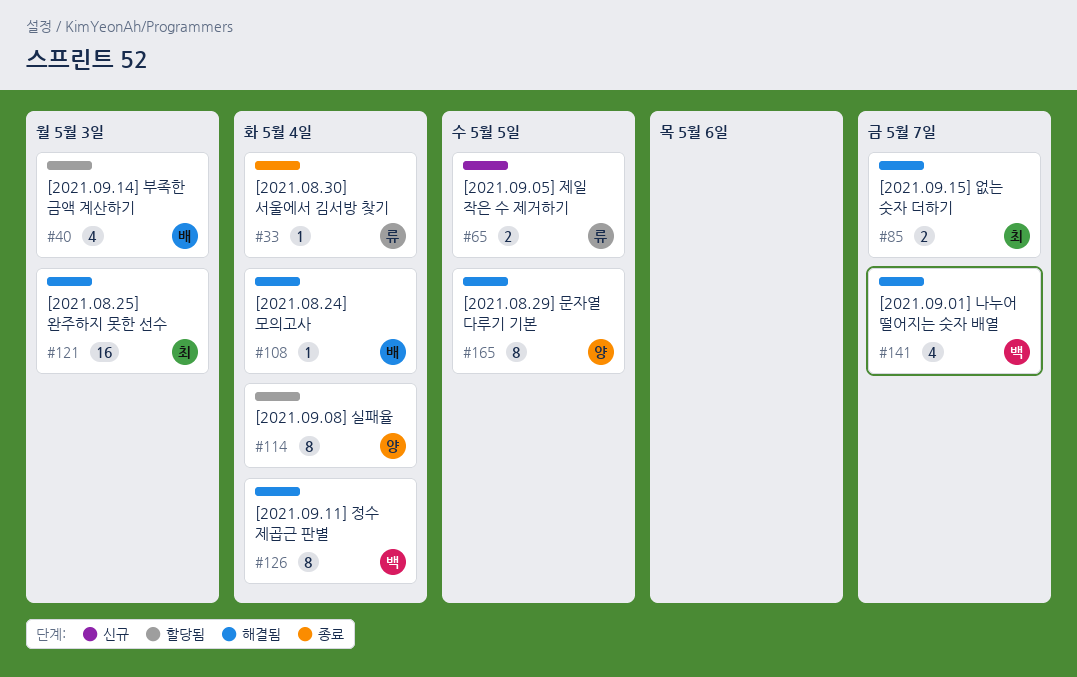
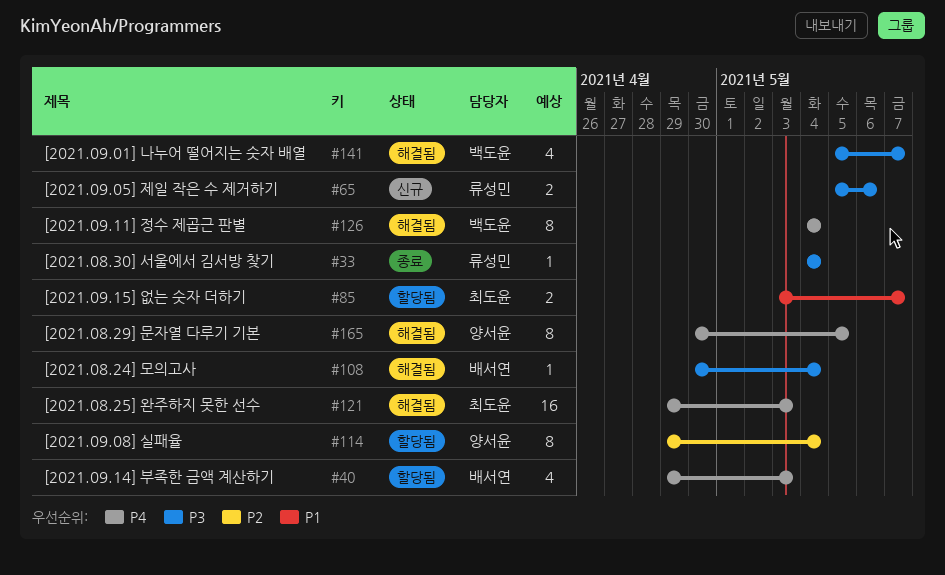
#65, due: May 5 -> May 6
#85, status: 해결됨 -> 할당됨

